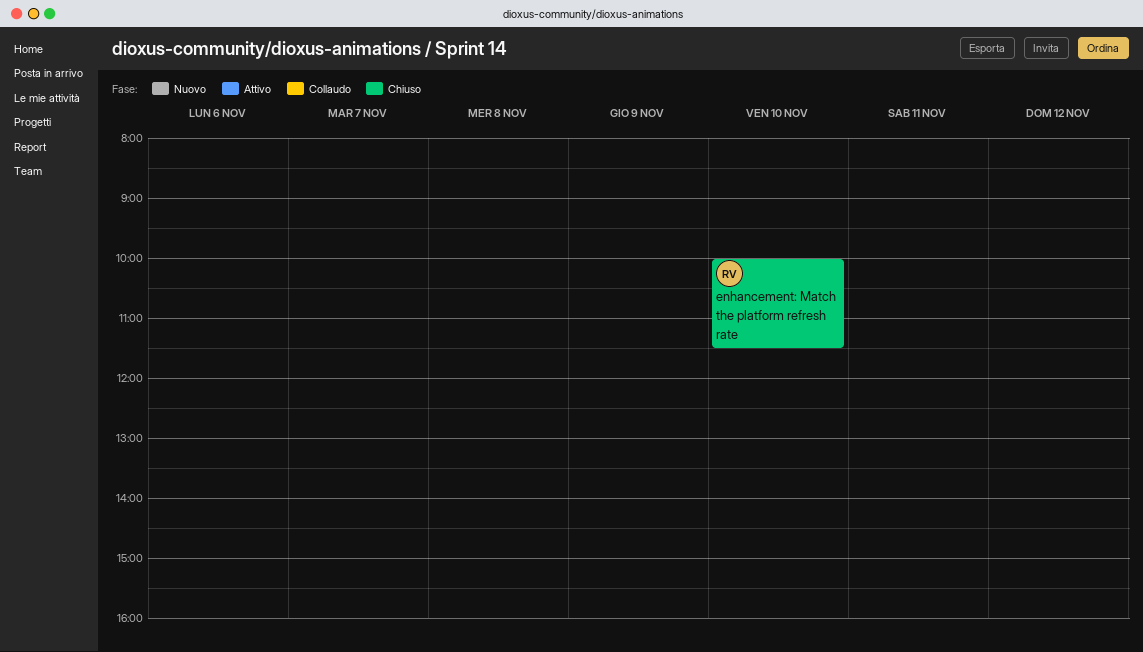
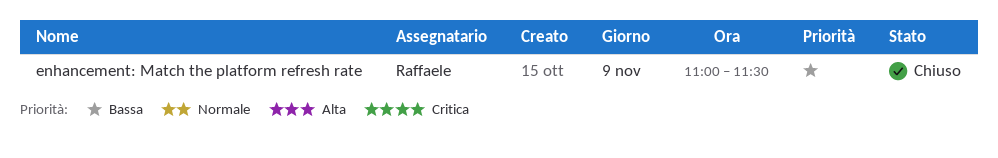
enhancement: Match the platform refresh rate, day: Nov 10 -> Nov 9
enhancement: Match the platform refresh rate, begins: 10:00 -> 11:00

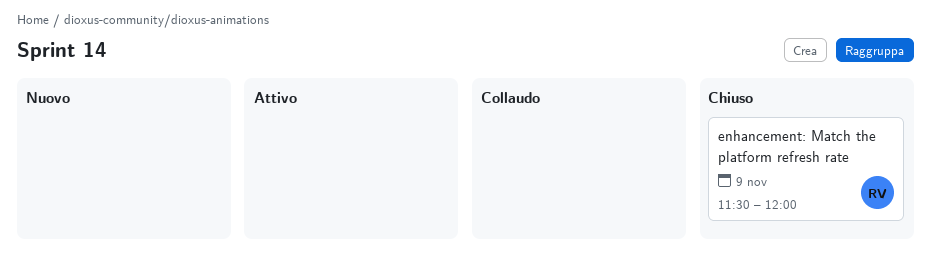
enhancement: Match the platform refresh rate, begins: 11:00 -> 11:30
enhancement: Match the platform refresh rate, ends: 11:30 -> 12:00

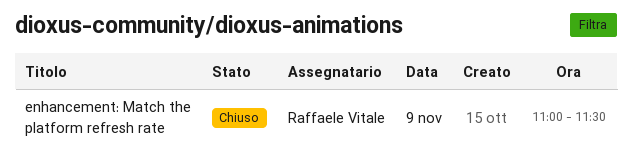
enhancement: Match the platform refresh rate, begins: 11:30 -> 11:00
enhancement: Match the platform refresh rate, ends: 12:00 -> 11:30

